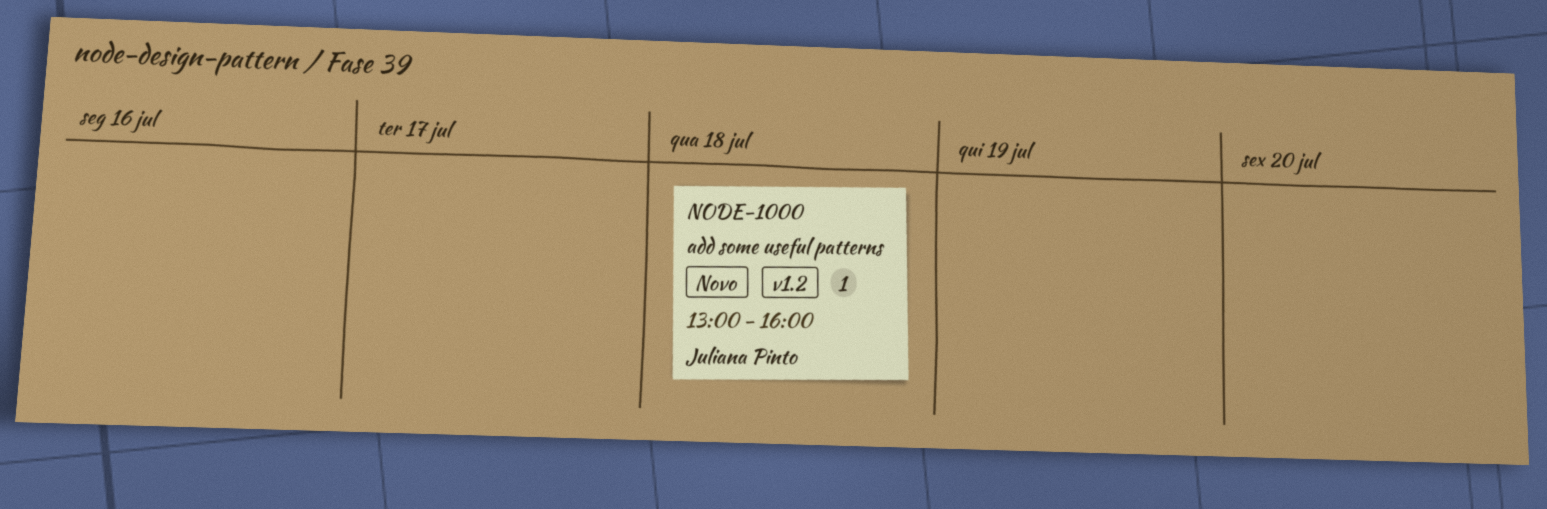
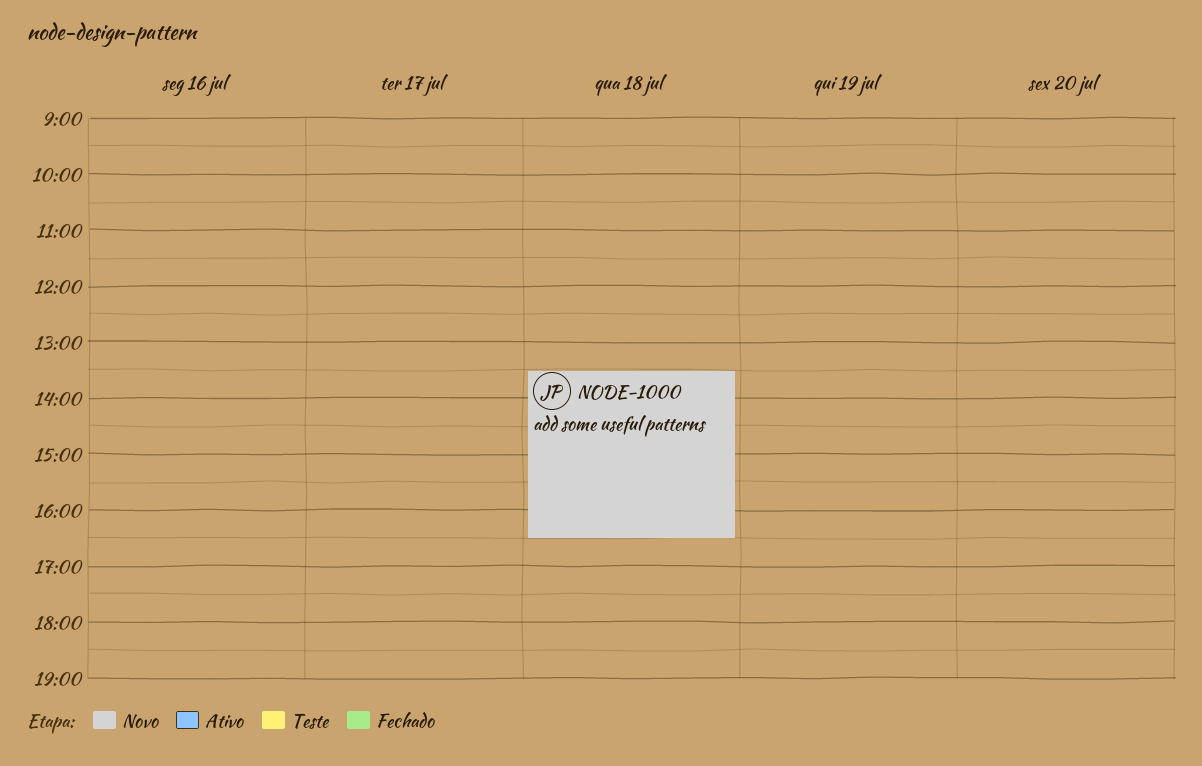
NODE-1000, begins: 13:00 -> 13:30
NODE-1000, ends: 16:00 -> 16:30

